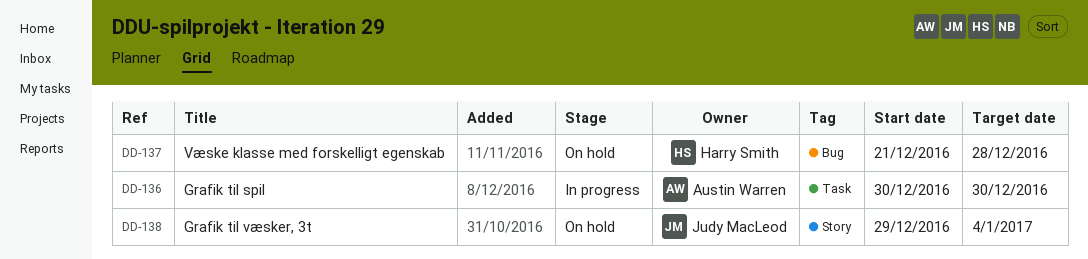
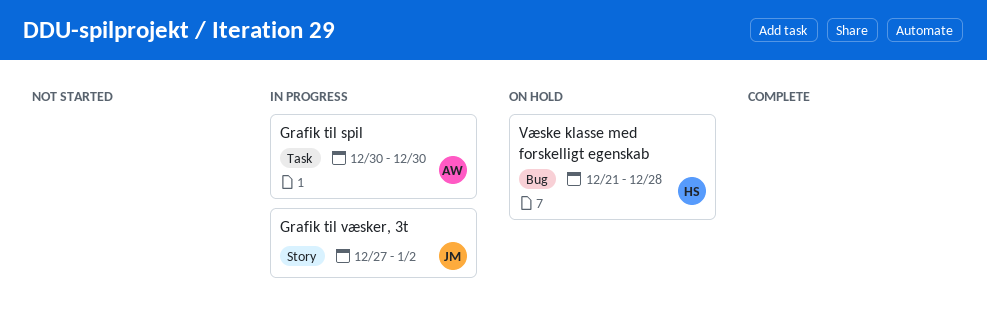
Grafik til væsker, 3t, status: On hold -> In progress
Grafik til væsker, 3t, start: Dec 29 -> Dec 27
Grafik til væsker, 3t, due: Jan 4 -> Jan 2

